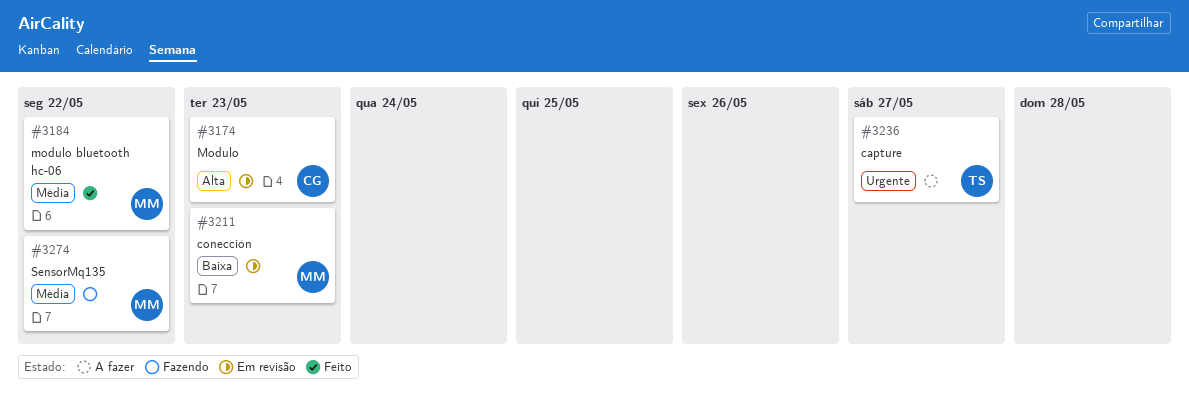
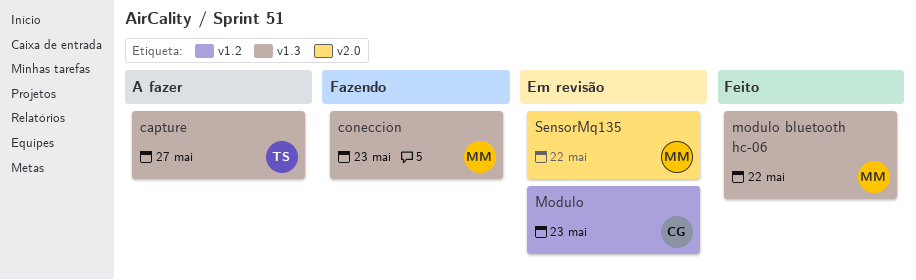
conección, status: Em revisão -> Fazendo
SensorMq135, status: Fazendo -> Em revisão

